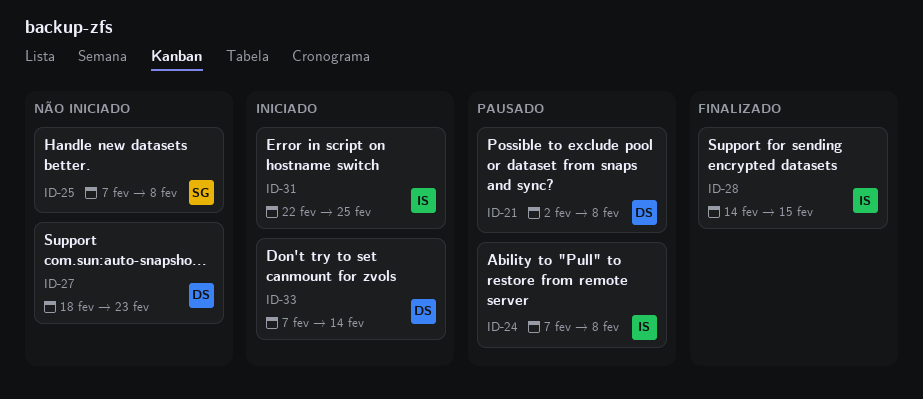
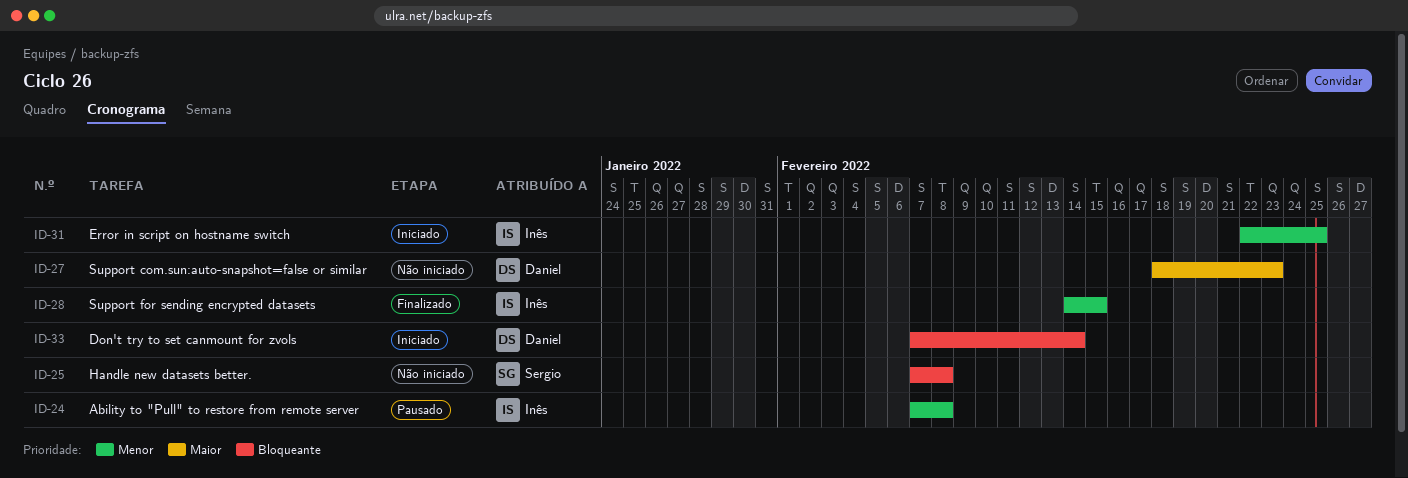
ID-21: present -> none

